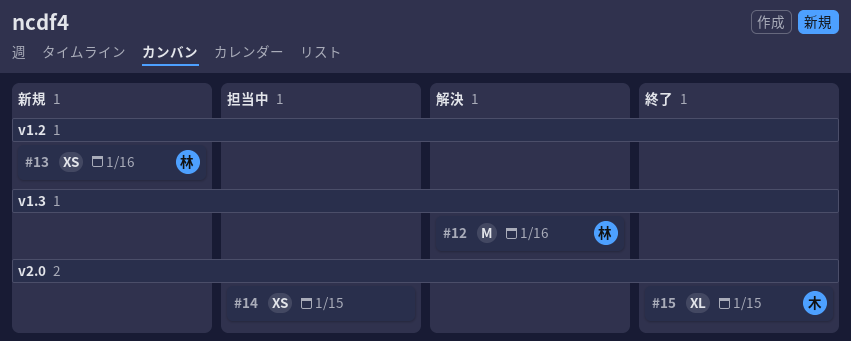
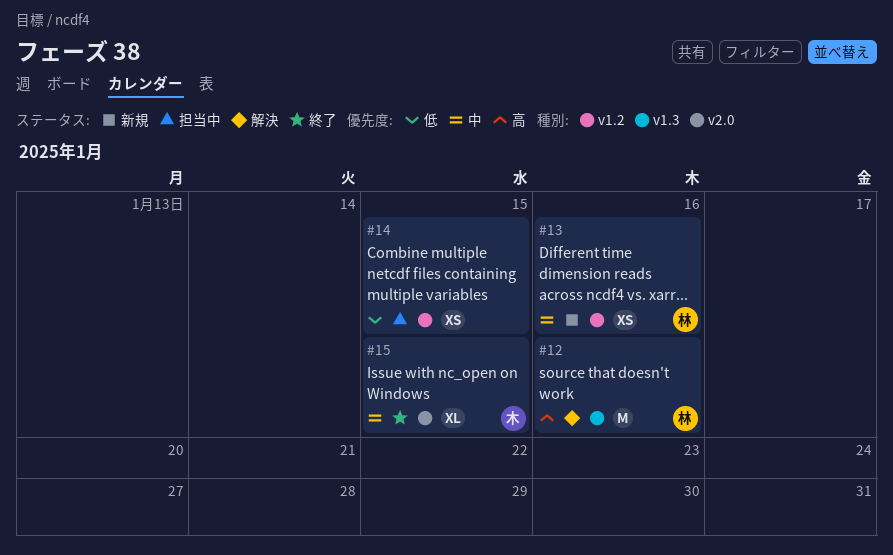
#14, label: v2.0 -> v1.2

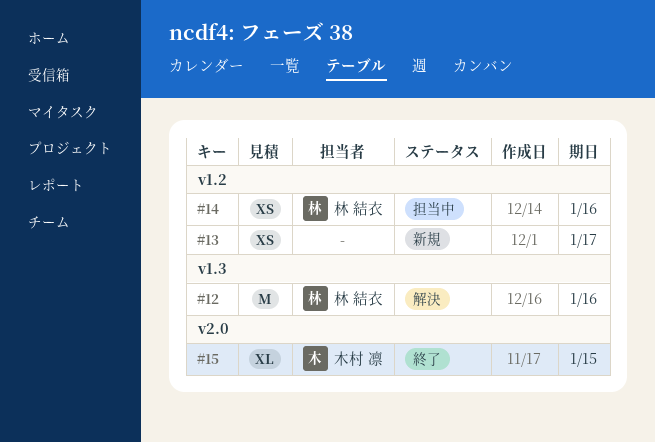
#13, owner: 林 結衣 -> none
#13, due: Jan 16 -> Jan 17
#14, owner: none -> 林 結衣
#14, due: Jan 15 -> Jan 16

